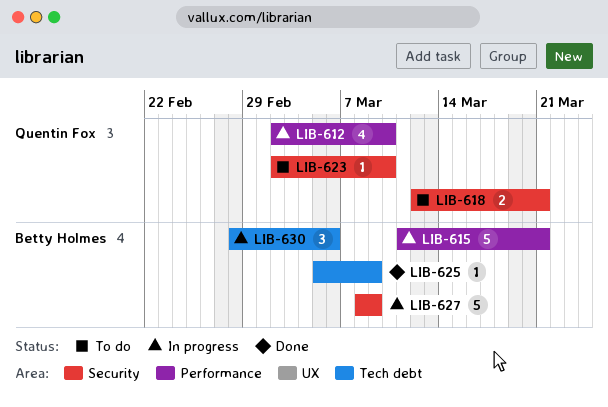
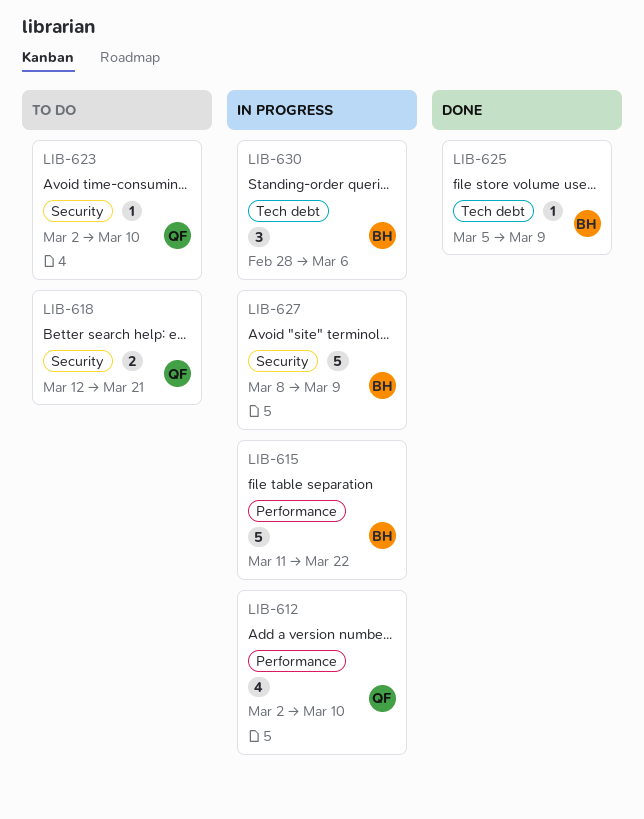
LIB-615, due: Mar 21 -> Mar 22

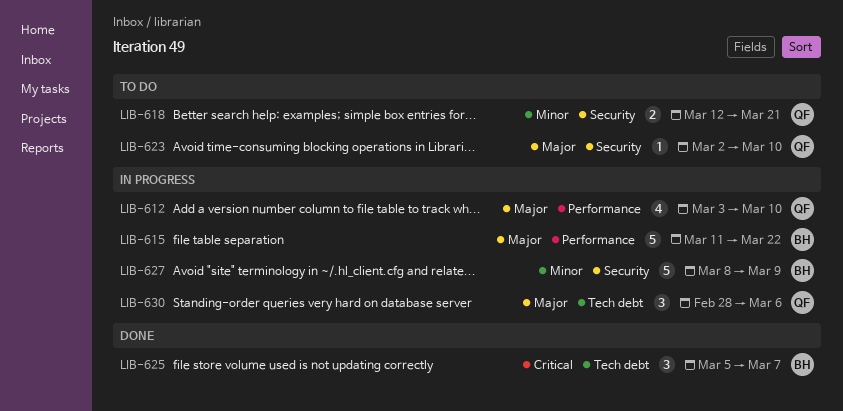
LIB-612, start: Mar 2 -> Mar 3
LIB-625, estimate: 1 -> 3
LIB-625, due: Mar 9 -> Mar 7
LIB-630, owner: BH -> QF

